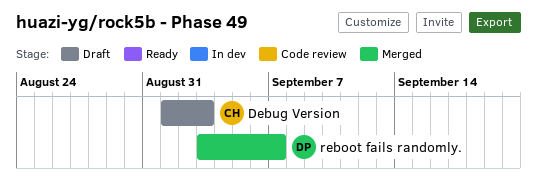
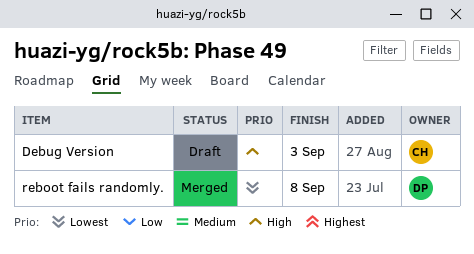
reboot fails randomly., due: Sep 7 -> Sep 8

